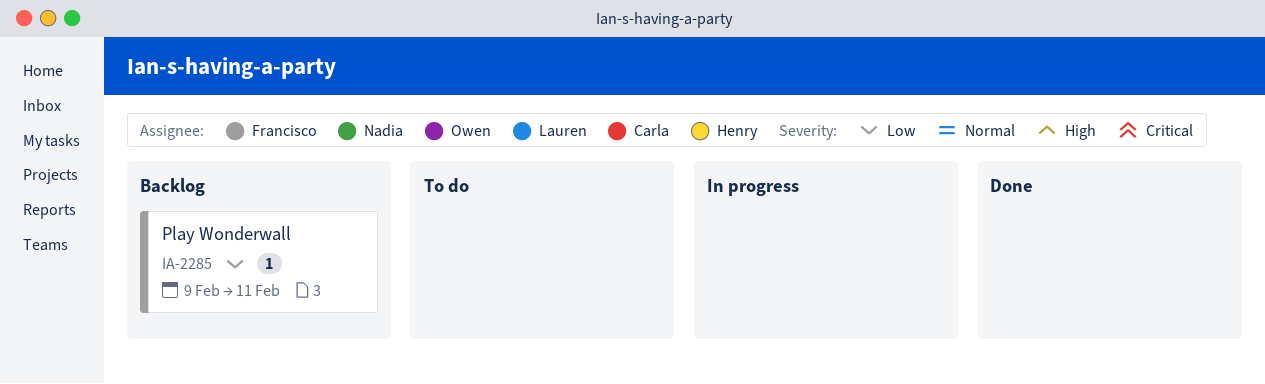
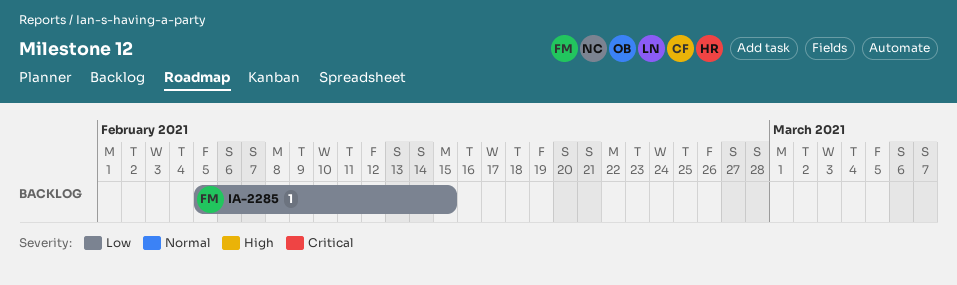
IA-2285, start: Feb 9 -> Feb 5
IA-2285, due: Feb 11 -> Feb 15

